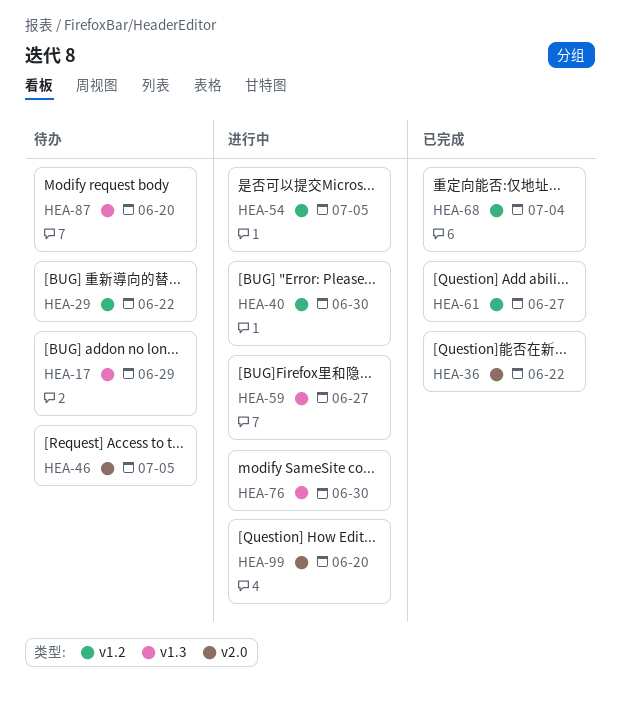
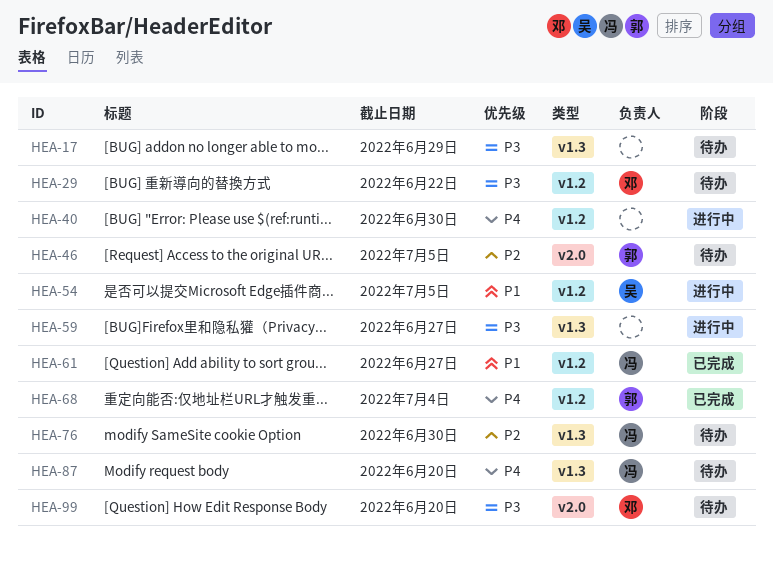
HEA-36: present -> none
HEA-76, status: 进行中 -> 待办
HEA-99, status: 进行中 -> 待办

